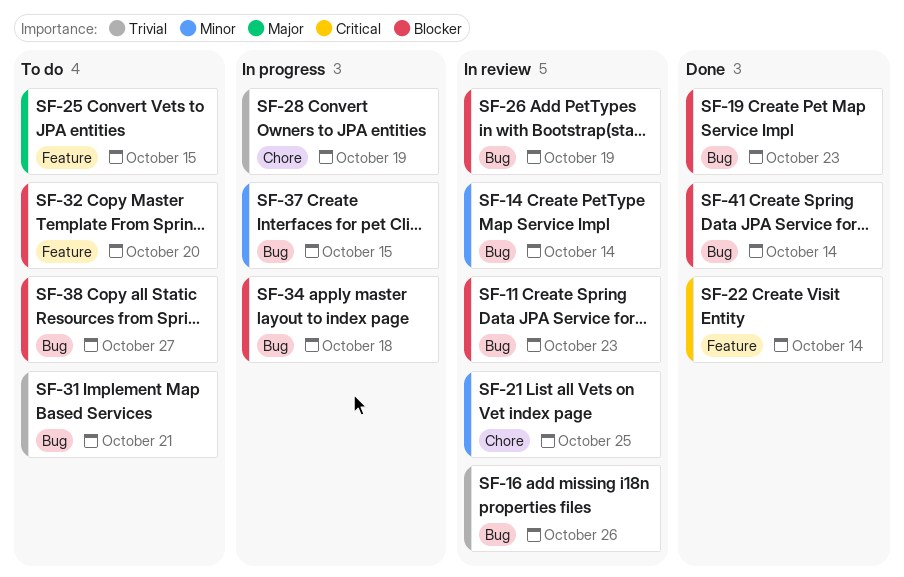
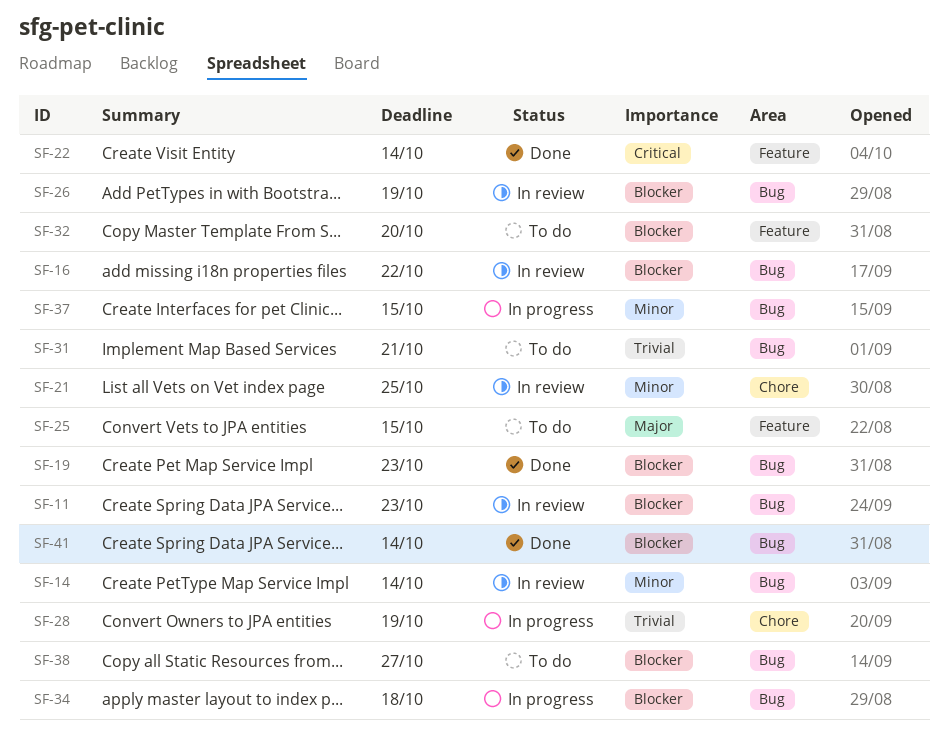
SF-16, priority: Trivial -> Blocker
SF-16, due: Oct 26 -> Oct 22

